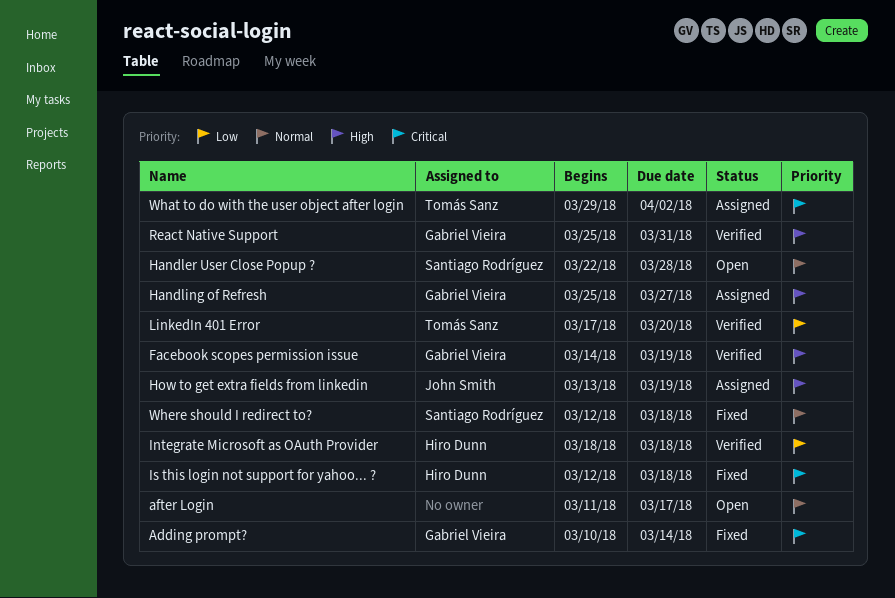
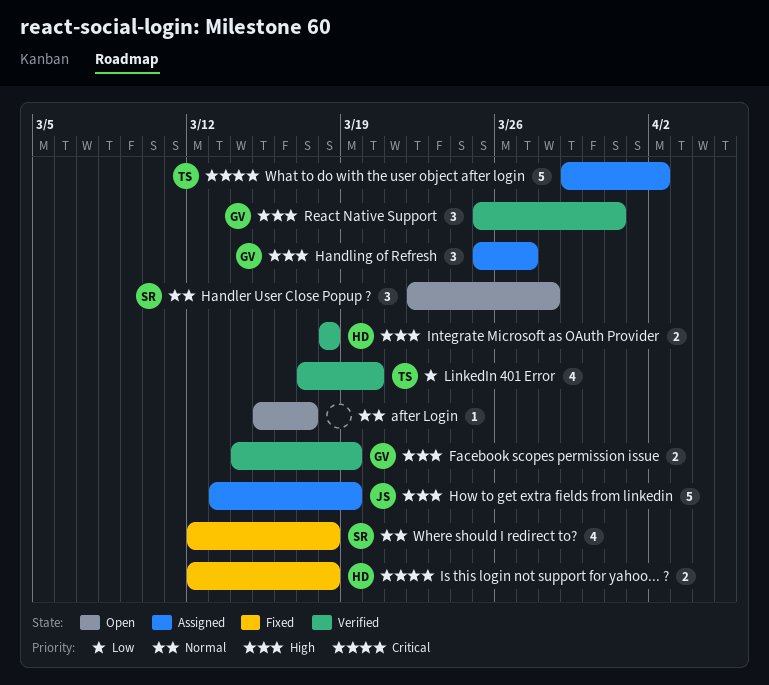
Adding prompt?: present -> none
after Login, start: Mar 11 -> Mar 15
Integrate Microsoft as OAuth Provider, priority: Low -> High

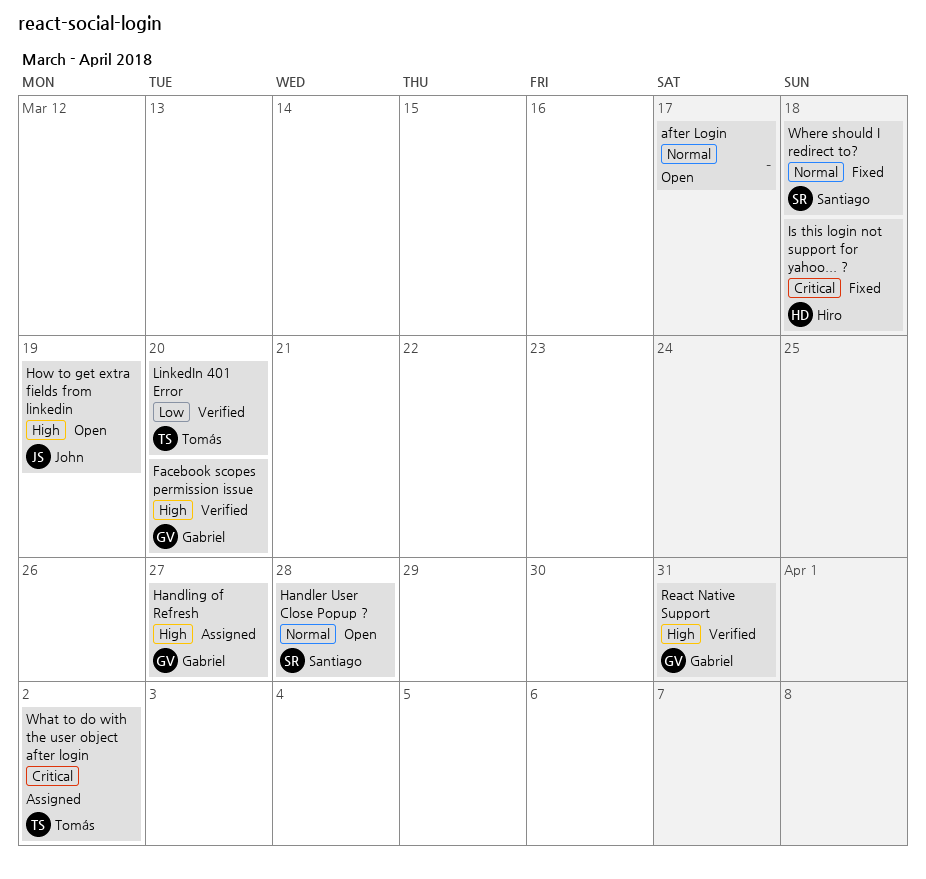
Facebook scopes permission issue, due: Mar 19 -> Mar 20
How to get extra fields from linkedin, status: Assigned -> Open
Integrate Microsoft as OAuth Provider: present -> none

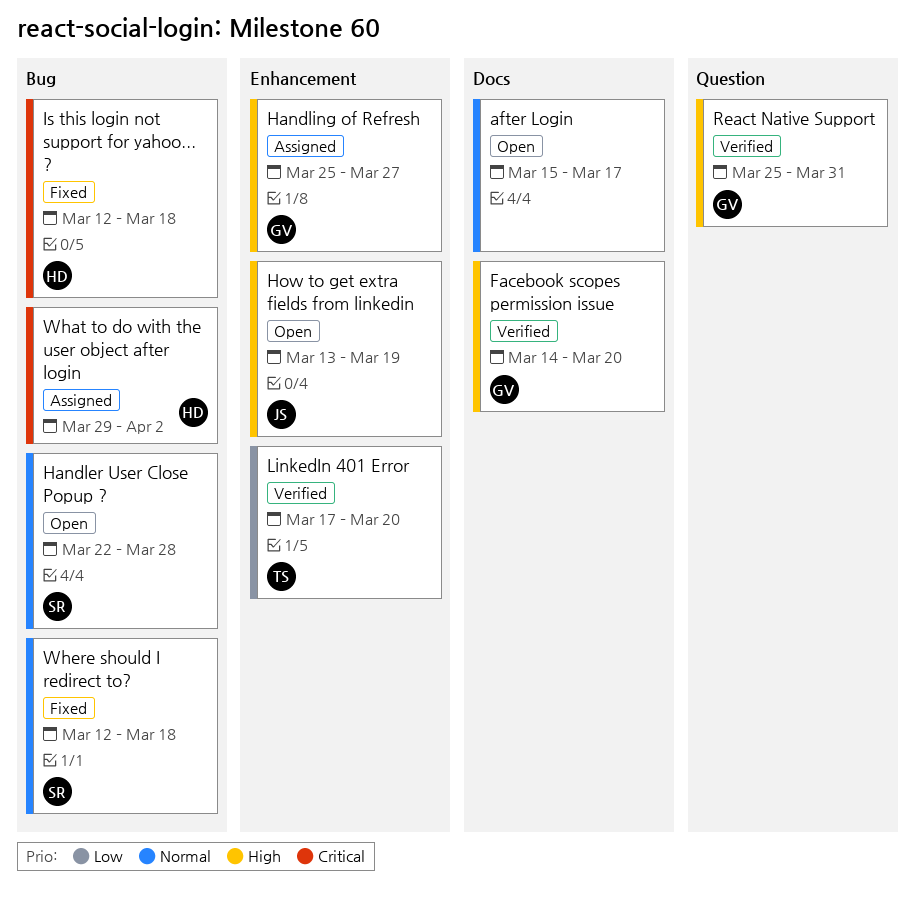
What to do with the user object after login, owner: Tomás -> Hiro

